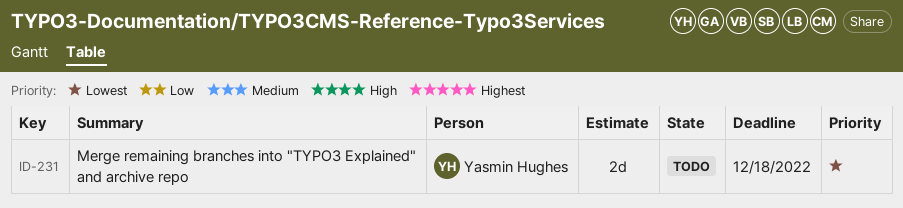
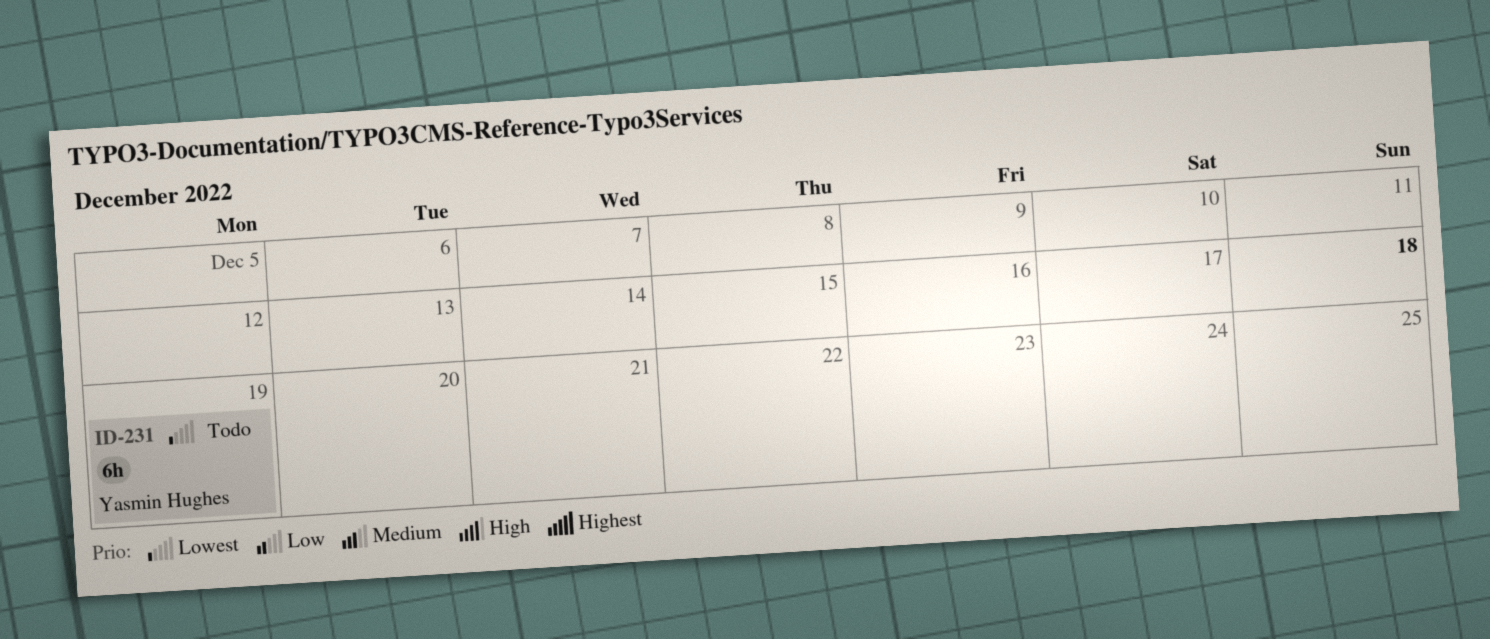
ID-231, estimate: 2d -> 6h
ID-231, due: Dec 18 -> Dec 19

